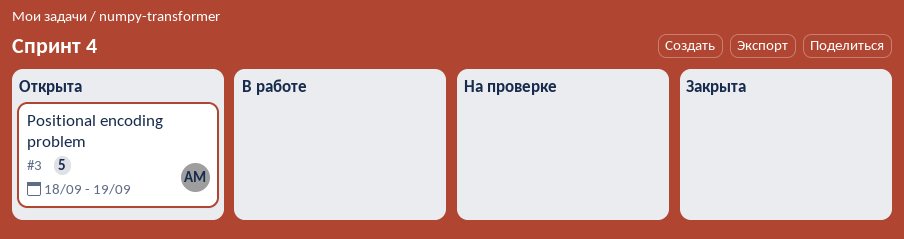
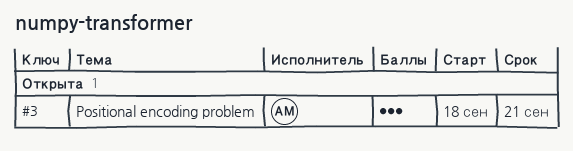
#3, estimate: 5 -> 3
#3, due: Sep 19 -> Sep 21

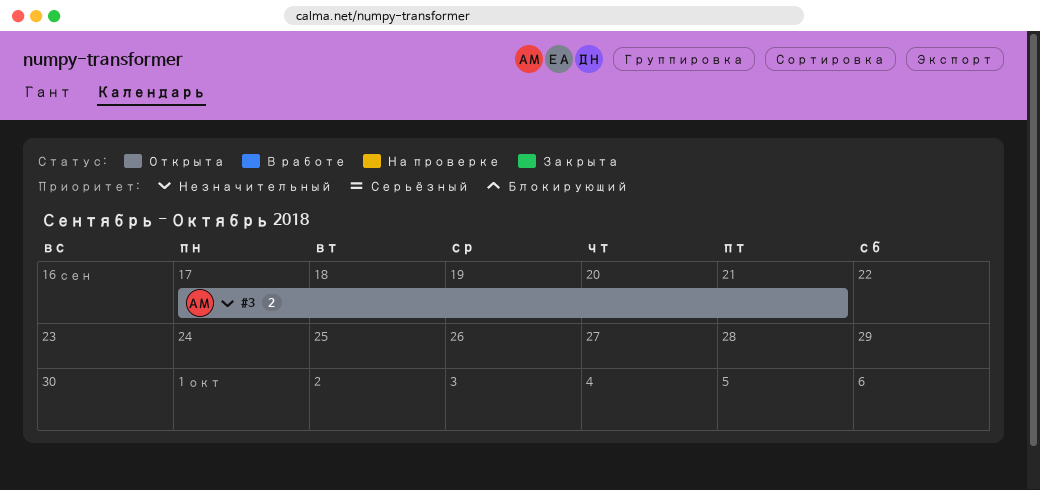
#3, estimate: 3 -> 2
#3, start: Sep 18 -> Sep 17

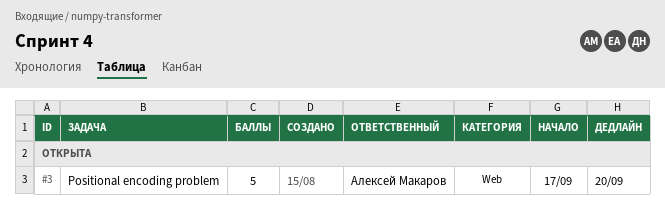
#3, estimate: 2 -> 5
#3, due: Sep 21 -> Sep 20

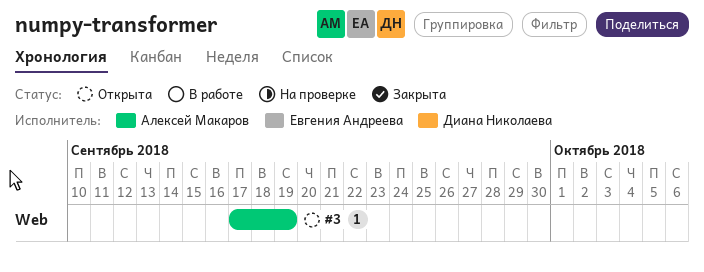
#3, estimate: 5 -> 1
#3, due: Sep 20 -> Sep 19

